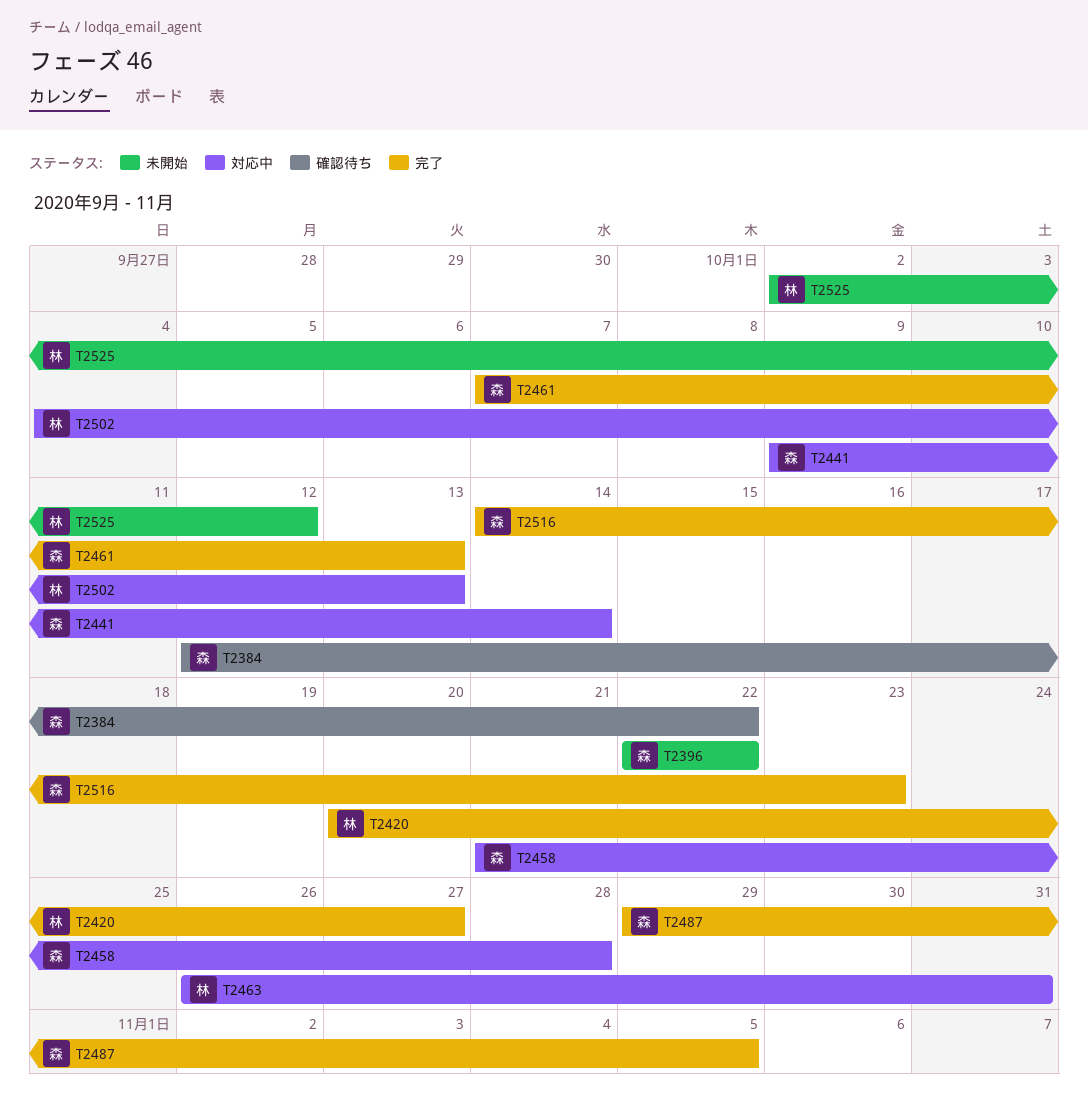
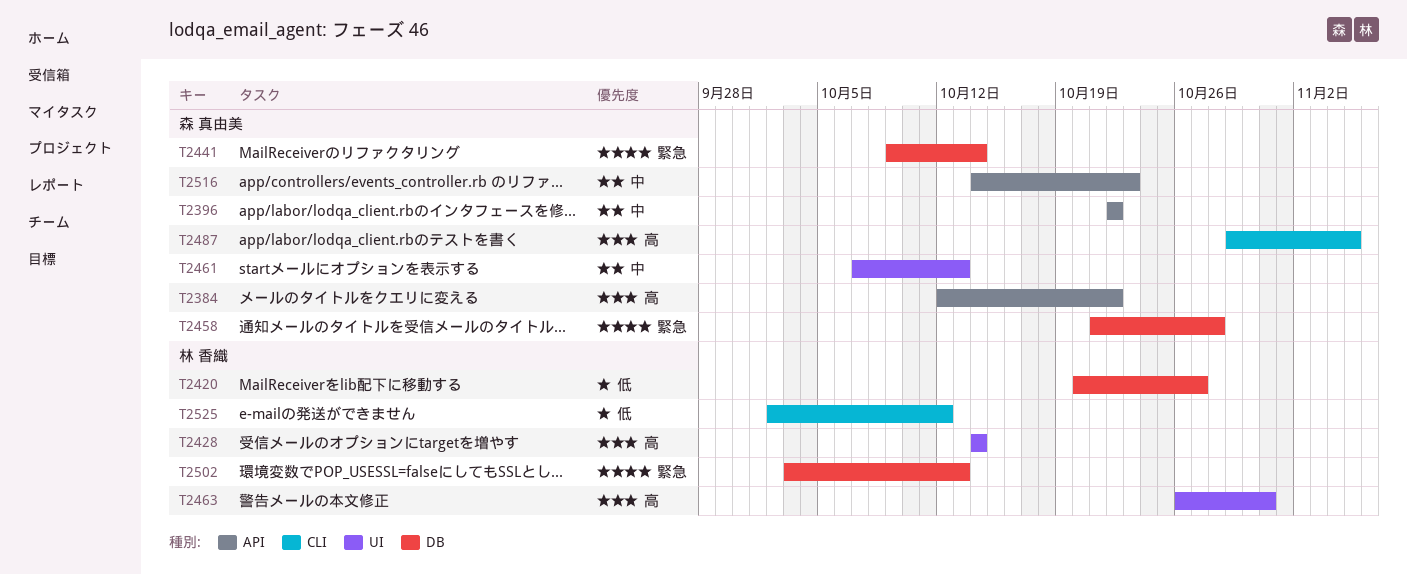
T2428: none -> present
T2502, start: Oct 4 -> Oct 3

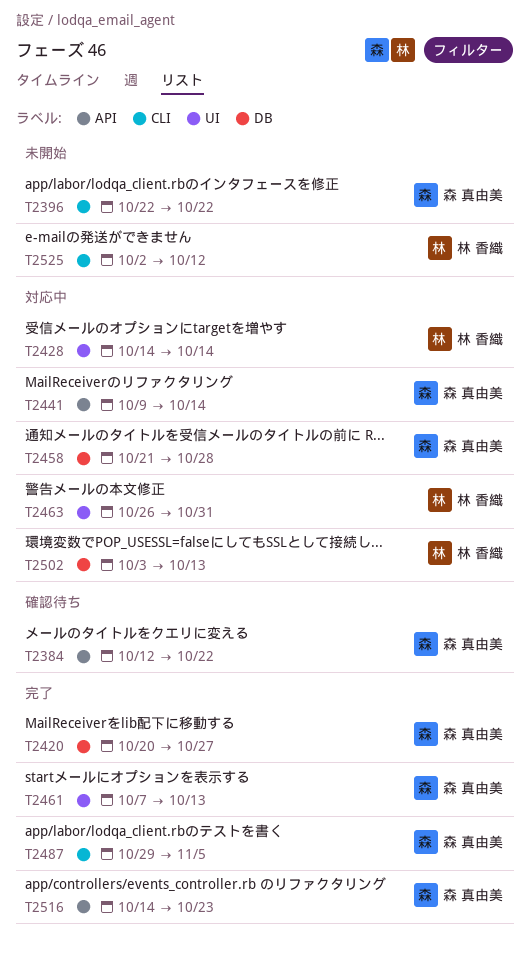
T2396, label: API -> CLI
T2420, owner: 林 香織 -> 森 真由美
T2441, label: DB -> API

